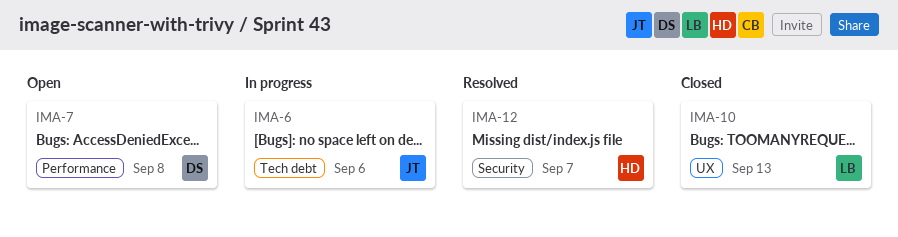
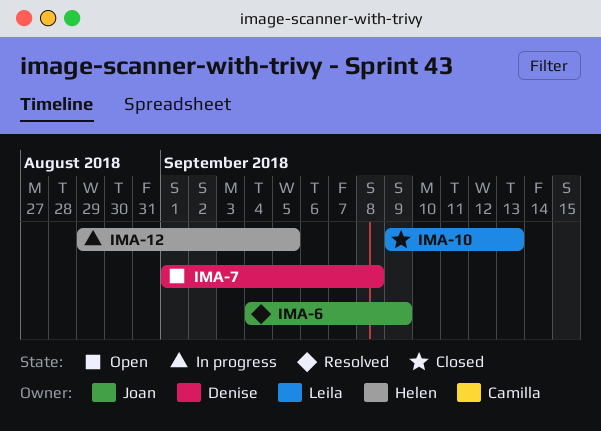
IMA-6, status: In progress -> Resolved
IMA-6, due: Sep 6 -> Sep 9
IMA-12, status: Resolved -> In progress
IMA-12, due: Sep 7 -> Sep 5

